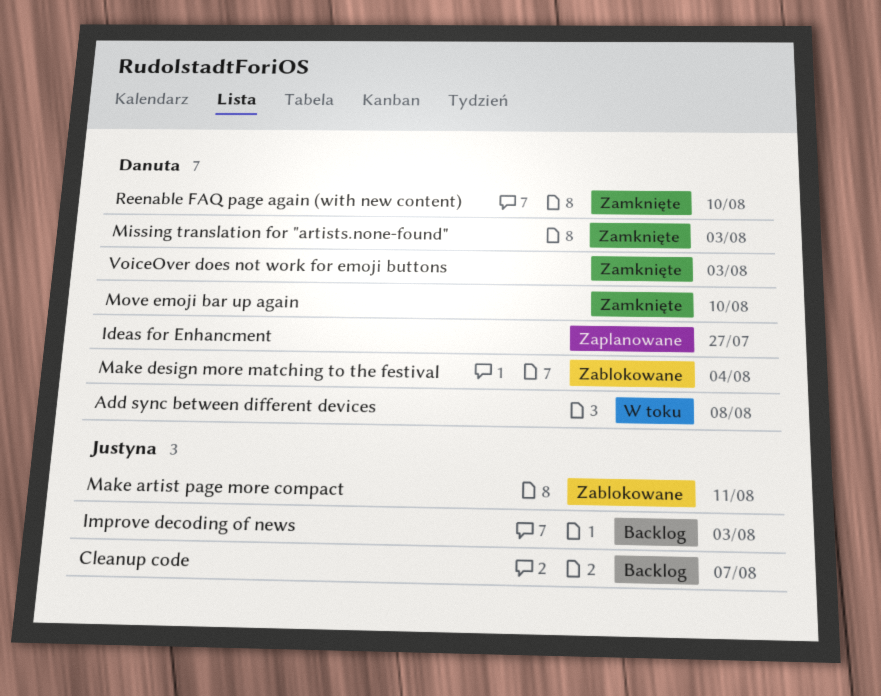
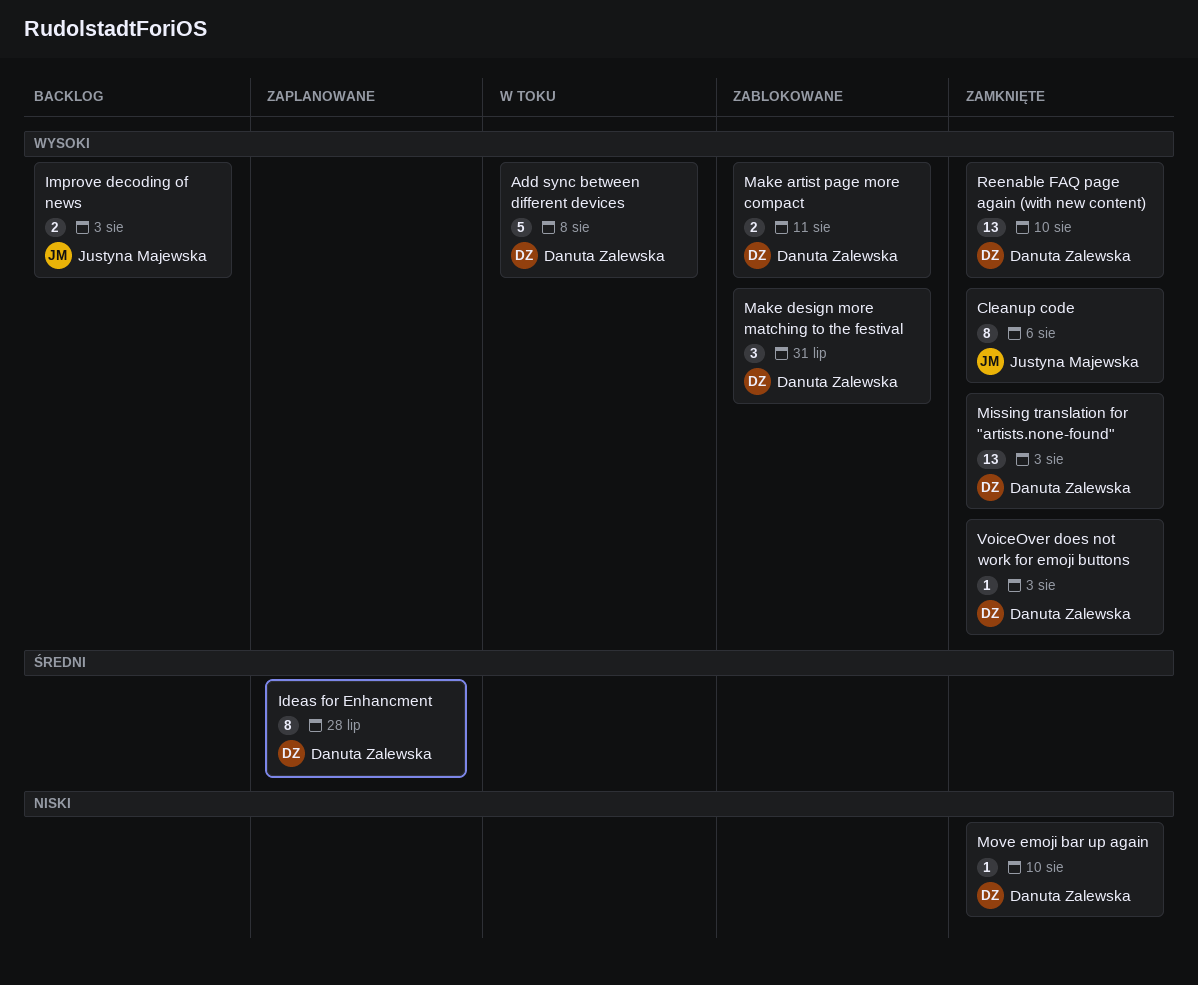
Cleanup code, status: Backlog -> Zamknięte
Cleanup code, due: Aug 7 -> Aug 6
Ideas for Enhancment, due: Jul 27 -> Jul 28
Make artist page more compact, owner: Justyna Majewska -> Danuta Zalewska
Make design more matching to the festival, due: Aug 4 -> Jul 31

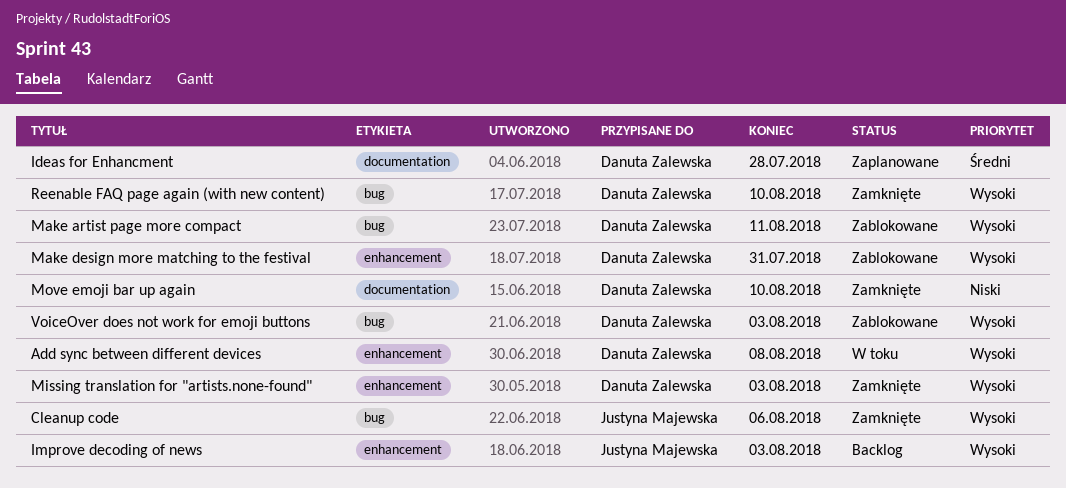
VoiceOver does not work for emoji buttons, status: Zamknięte -> Zablokowane

